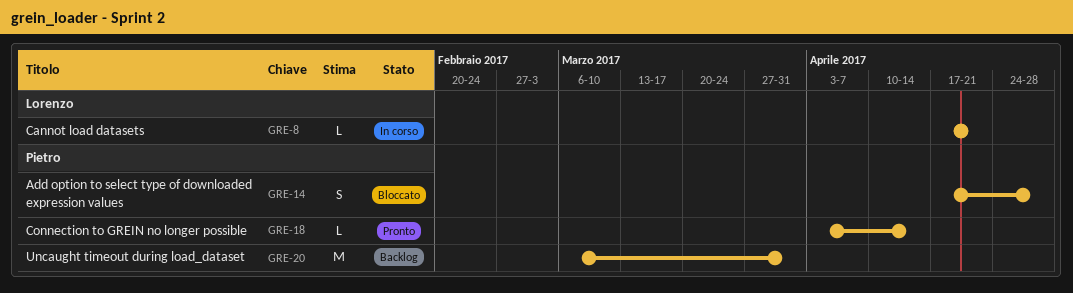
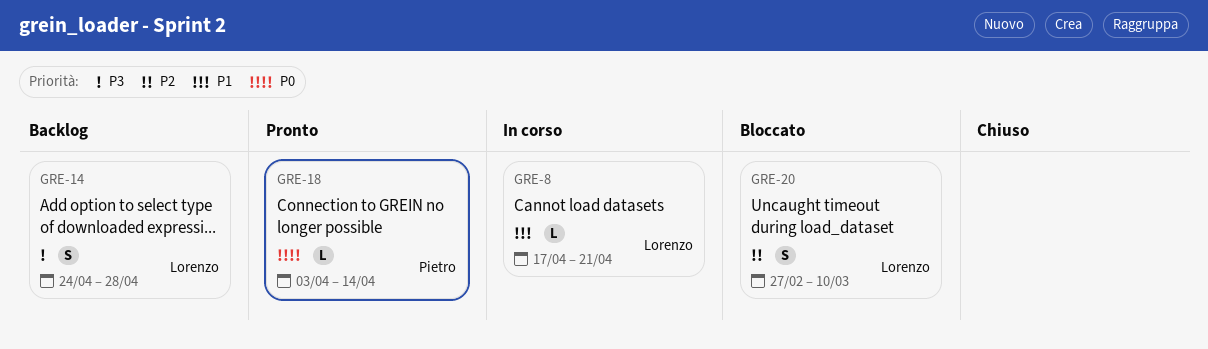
GRE-14, status: Bloccato -> Backlog
GRE-14, owner: Pietro -> Lorenzo
GRE-14, start: Apr 17 -> Apr 24
GRE-20, status: Backlog -> Bloccato
GRE-20, owner: Pietro -> Lorenzo
GRE-20, estimate: M -> S
GRE-20, start: Mar 6 -> Feb 27
GRE-20, due: Mar 31 -> Mar 10

